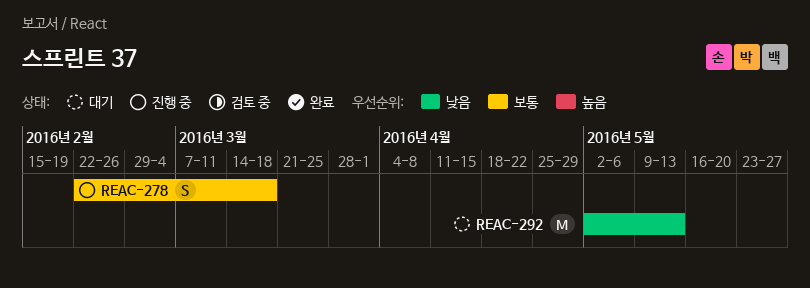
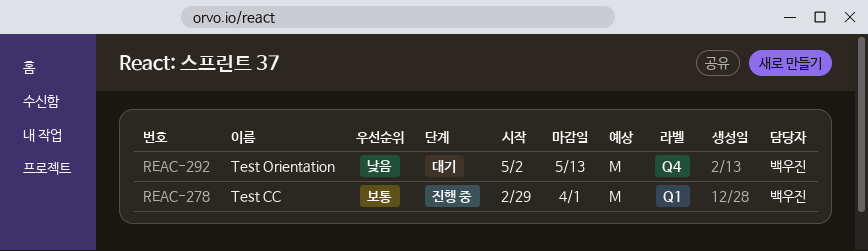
REAC-278, estimate: S -> M
REAC-278, start: Feb 22 -> Feb 29
REAC-278, due: Mar 18 -> Apr 1

